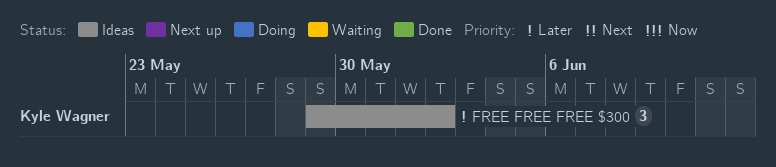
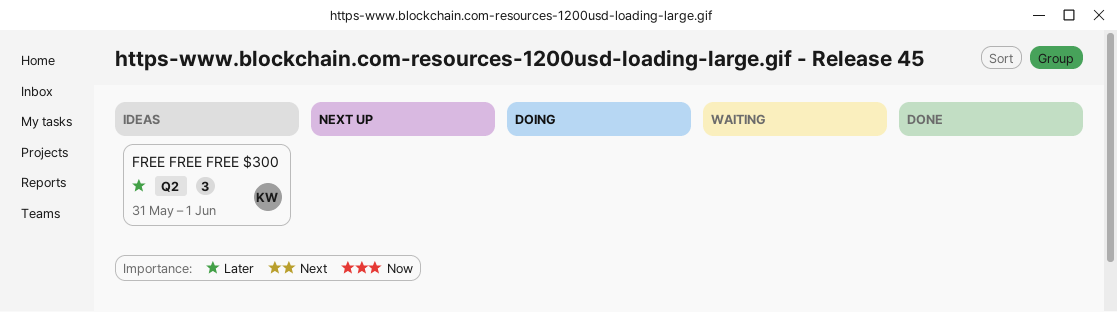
FREE FREE FREE $300, start: May 29 -> May 31
FREE FREE FREE $300, due: Jun 2 -> Jun 1

